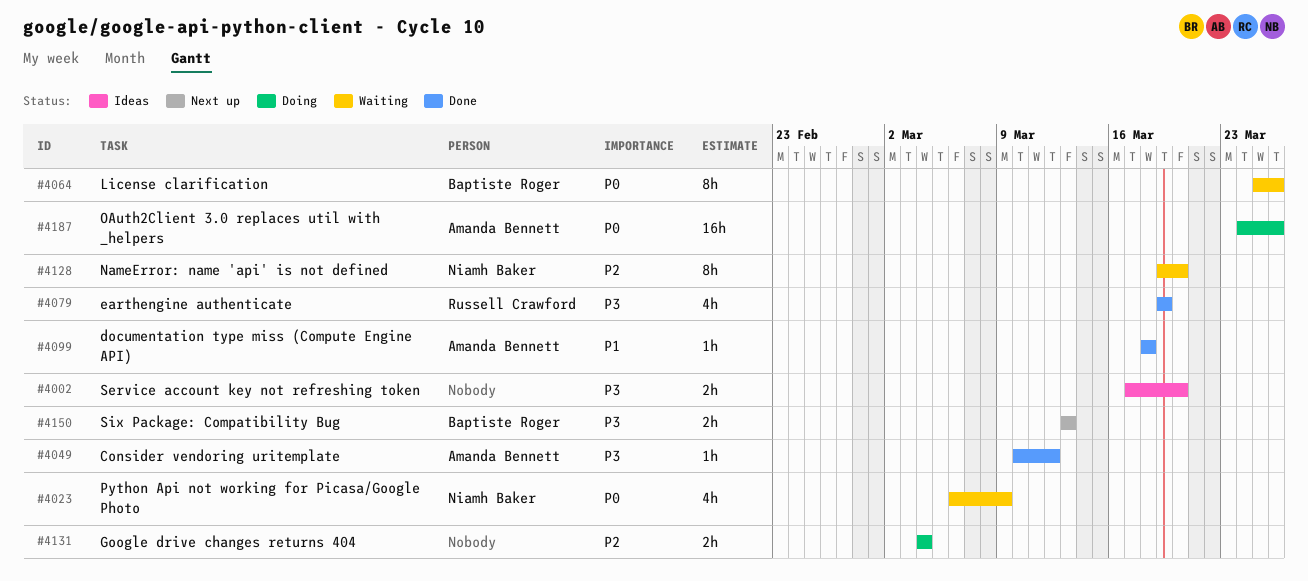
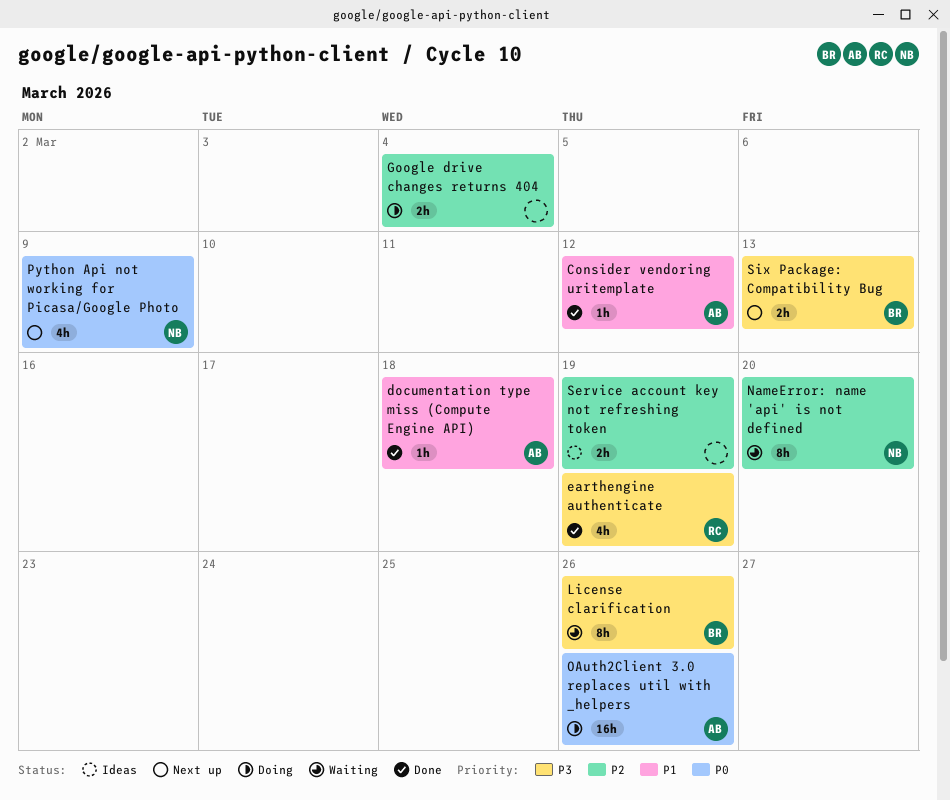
Consider vendoring uritemplate, priority: P3 -> P1
License clarification, priority: P0 -> P3
Python Api not working for Picasa/Google Photo, status: Waiting -> Next up
Service account key not refreshing token, priority: P3 -> P2
Service account key not refreshing token, due: Mar 20 -> Mar 19

